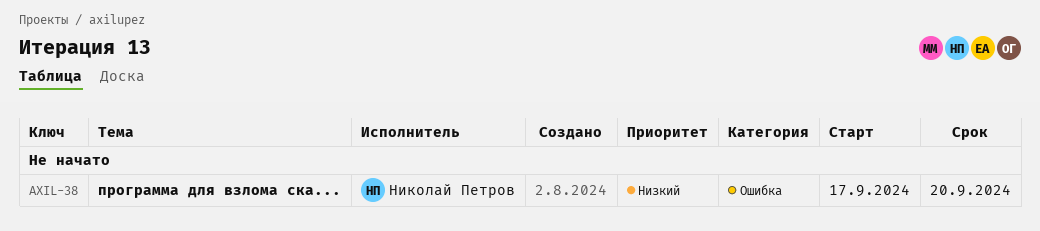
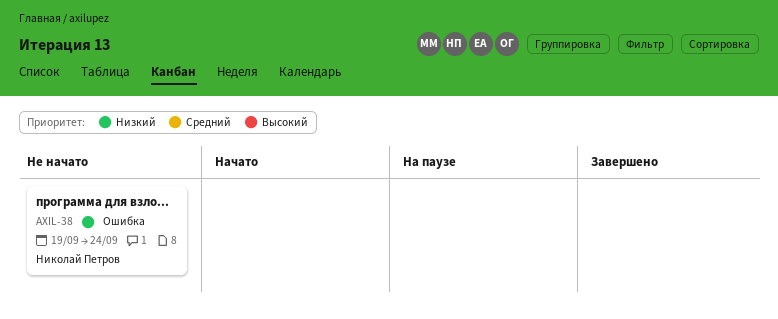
AXIL-38, start: Sep 17 -> Sep 19
AXIL-38, due: Sep 20 -> Sep 24

